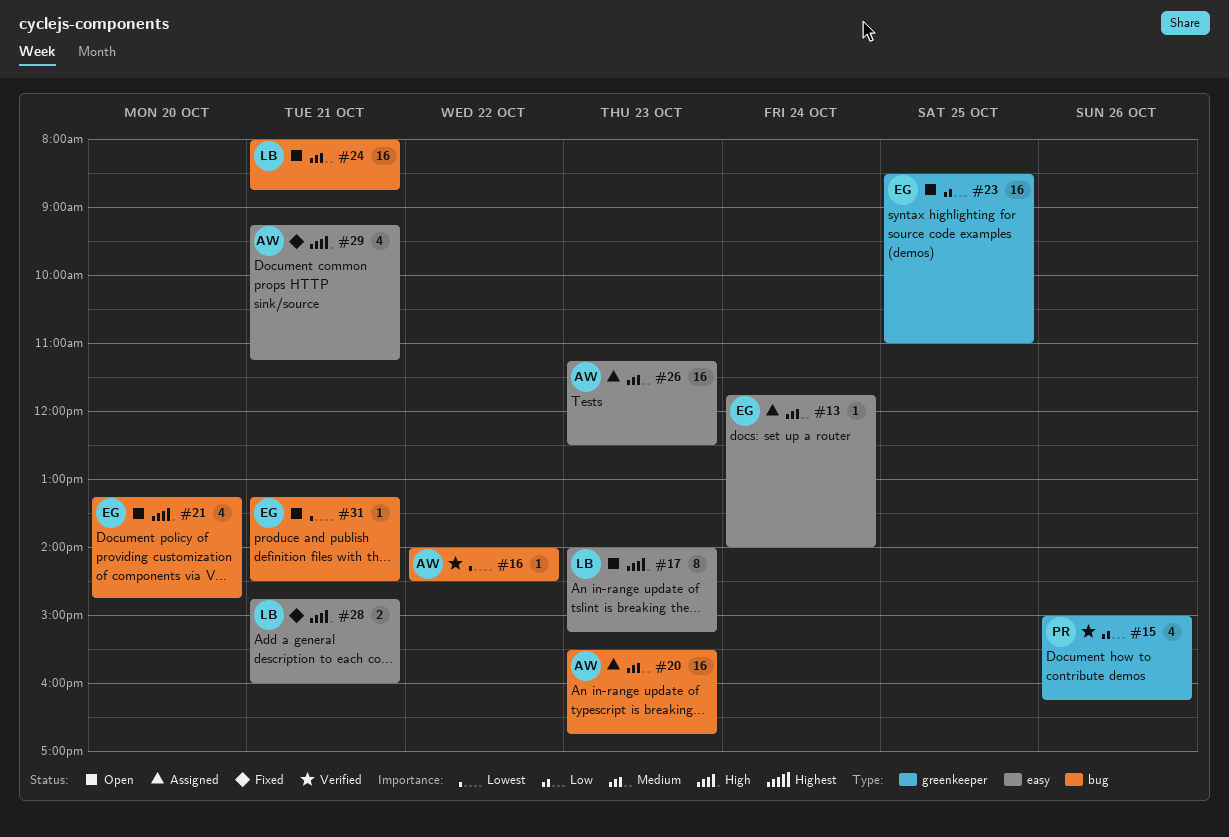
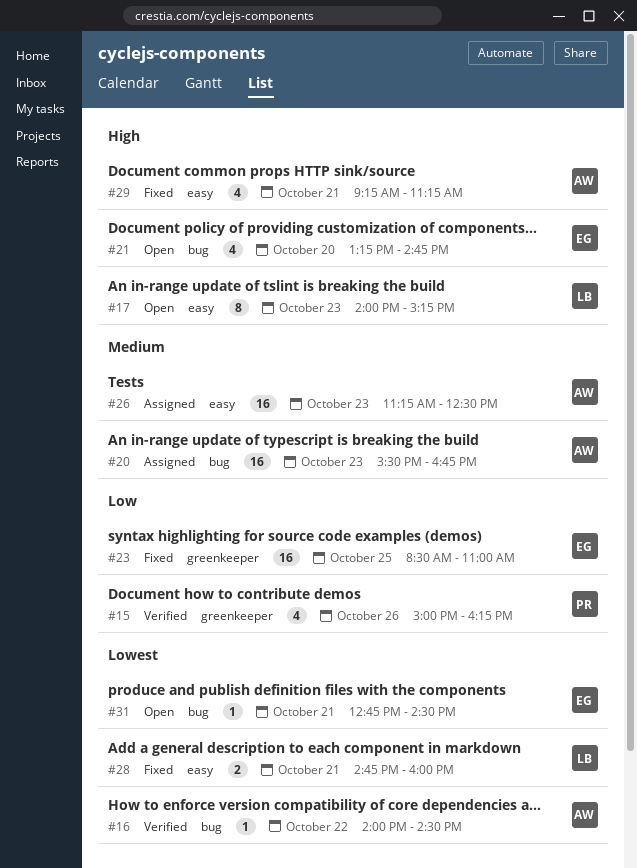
#13: present -> none
#23, status: Open -> Fixed
#24: present -> none
#28, priority: High -> Lowest
#31, begins: 13:15 -> 12:45

